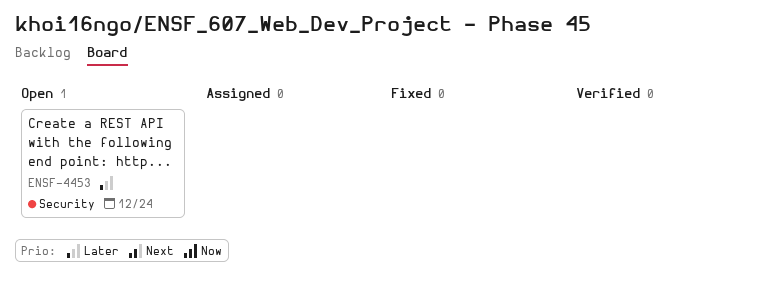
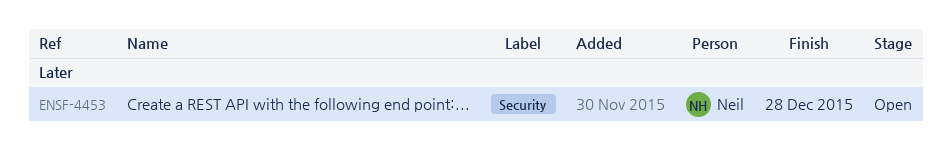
ENSF-4453, due: Dec 24 -> Dec 28

